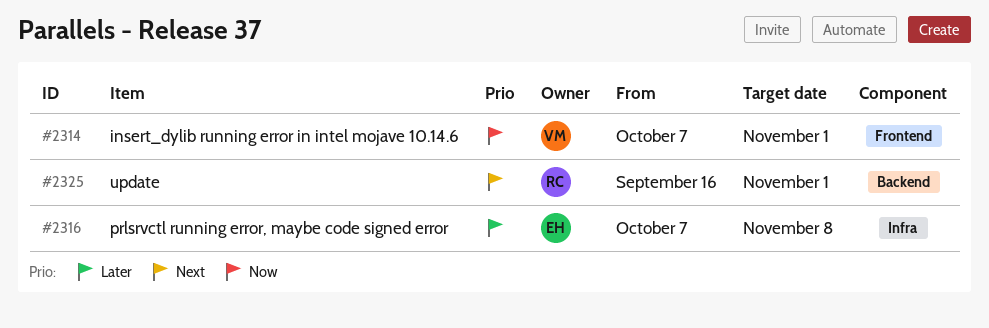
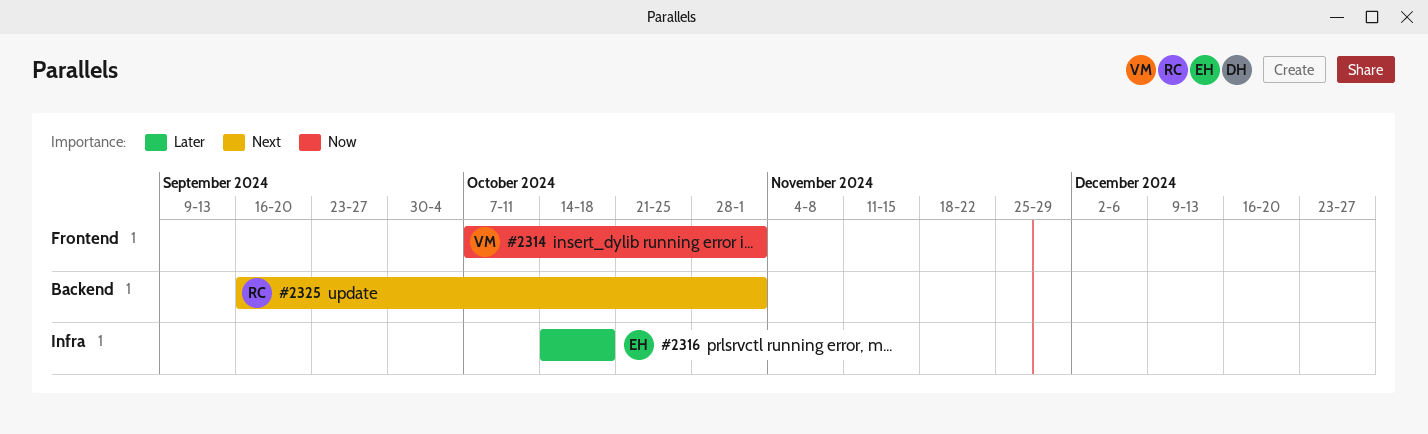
#2316, start: Oct 7 -> Oct 14
#2316, due: Nov 8 -> Oct 18

